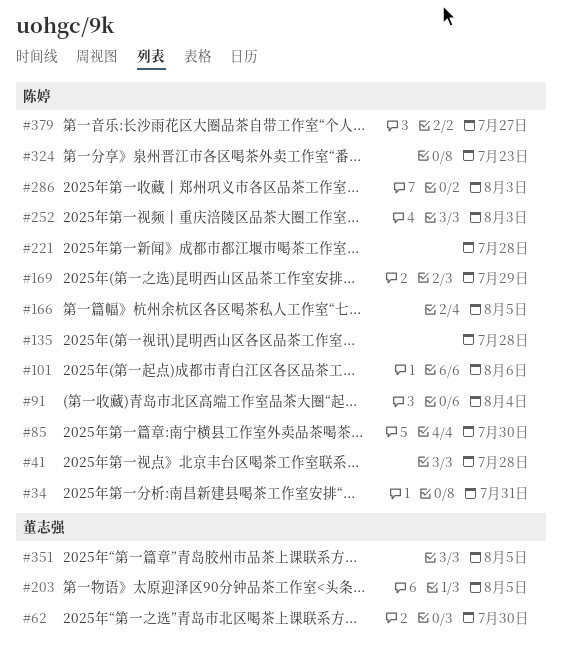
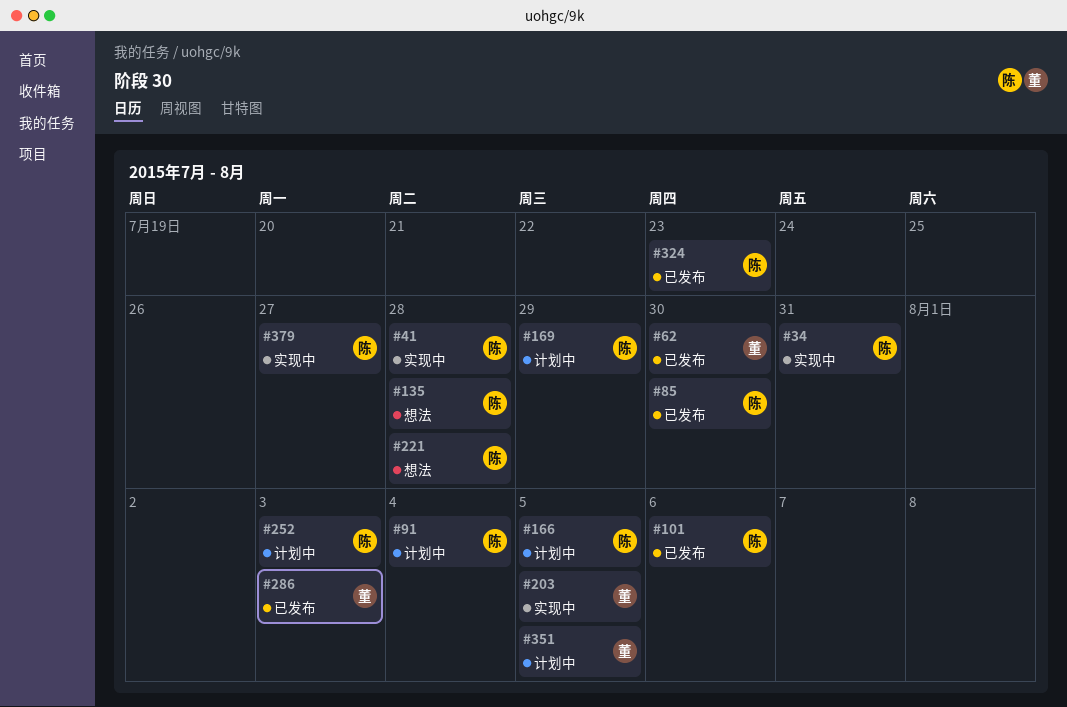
#286, owner: 陈婷 -> 董志强

